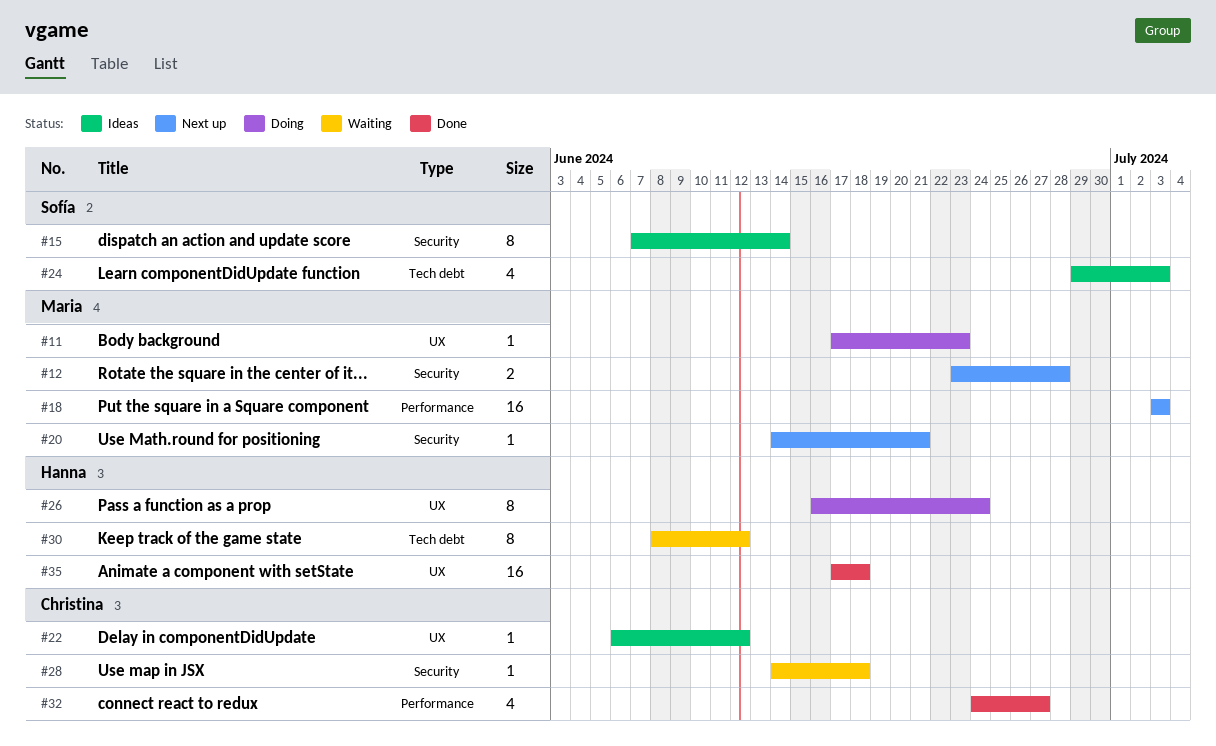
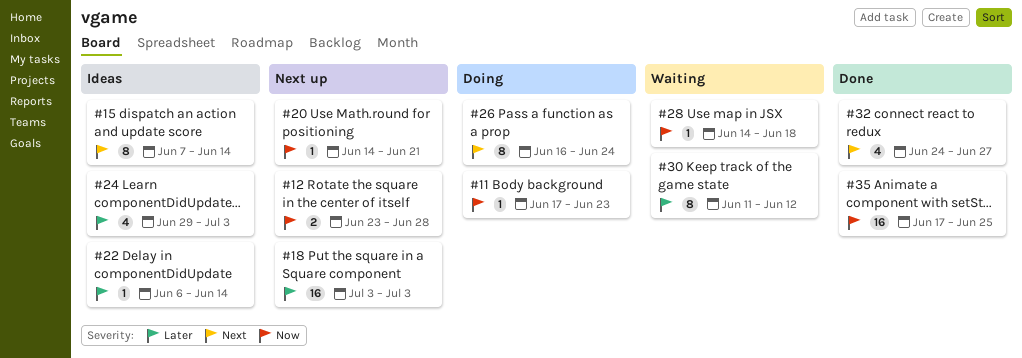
#22, due: Jun 12 -> Jun 14
#30, start: Jun 8 -> Jun 11
#35, due: Jun 18 -> Jun 25

